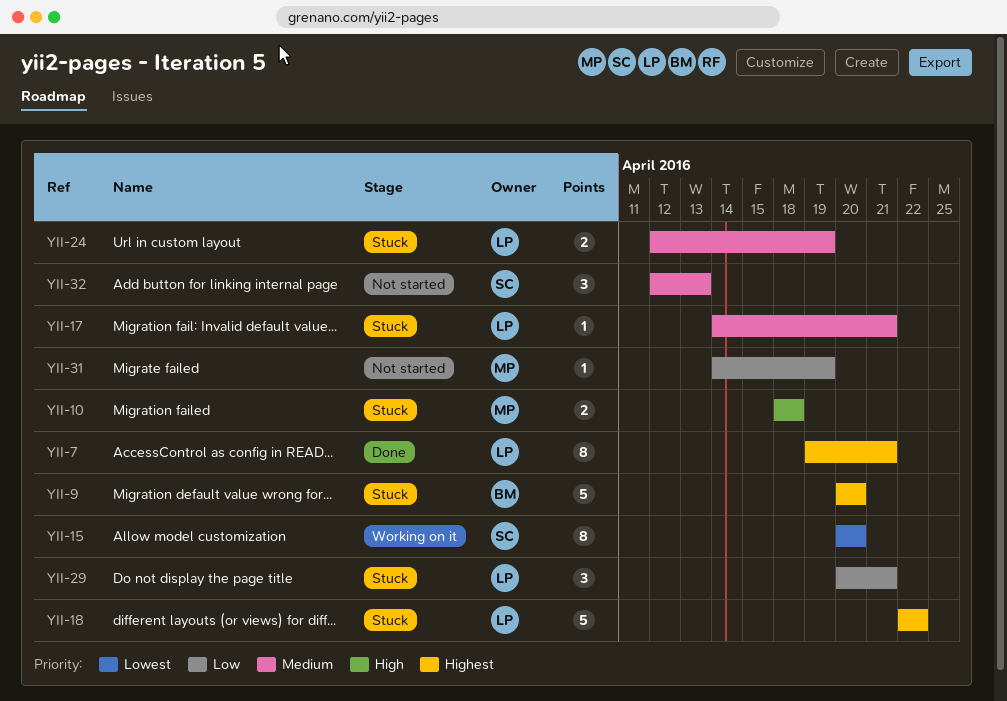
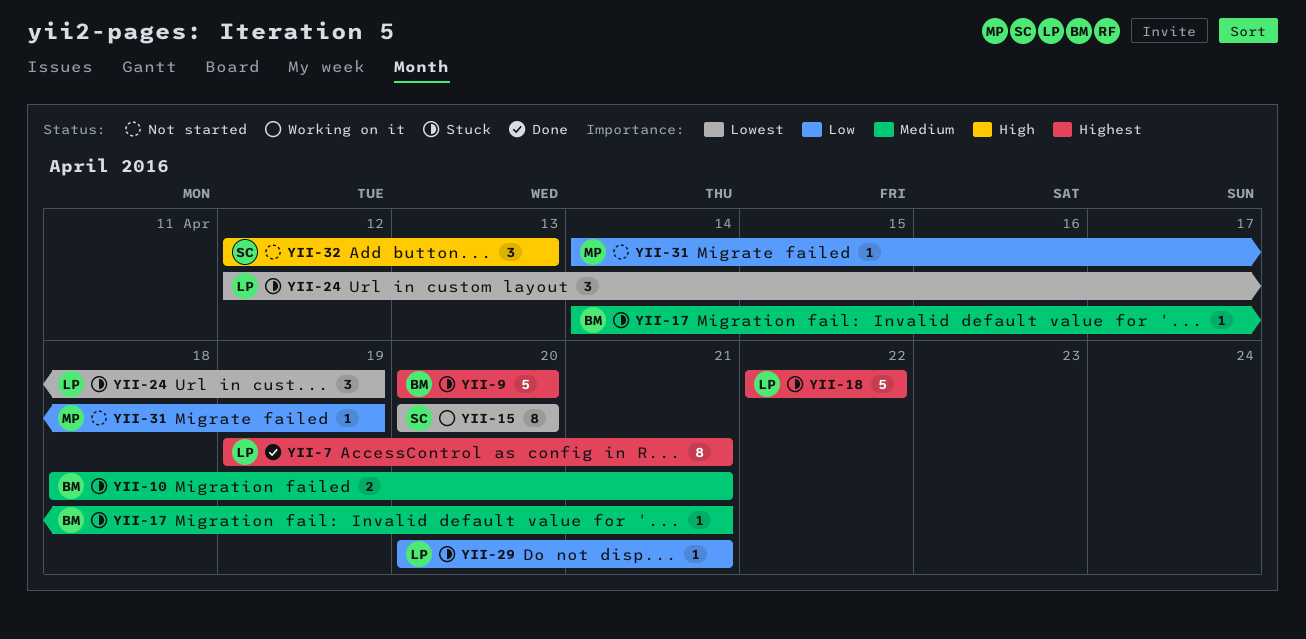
YII-10, owner: MP -> BM
YII-10, priority: High -> Medium
YII-10, due: Apr 18 -> Apr 21
YII-17, owner: LP -> BM
YII-24, priority: Medium -> Lowest
YII-24, estimate: 2 -> 3
YII-29, estimate: 3 -> 1
YII-32, priority: Medium -> High

